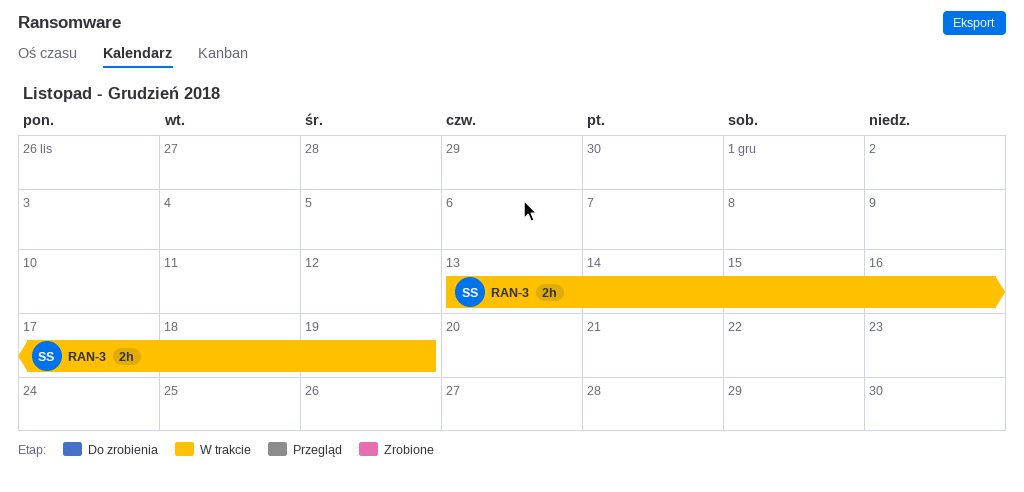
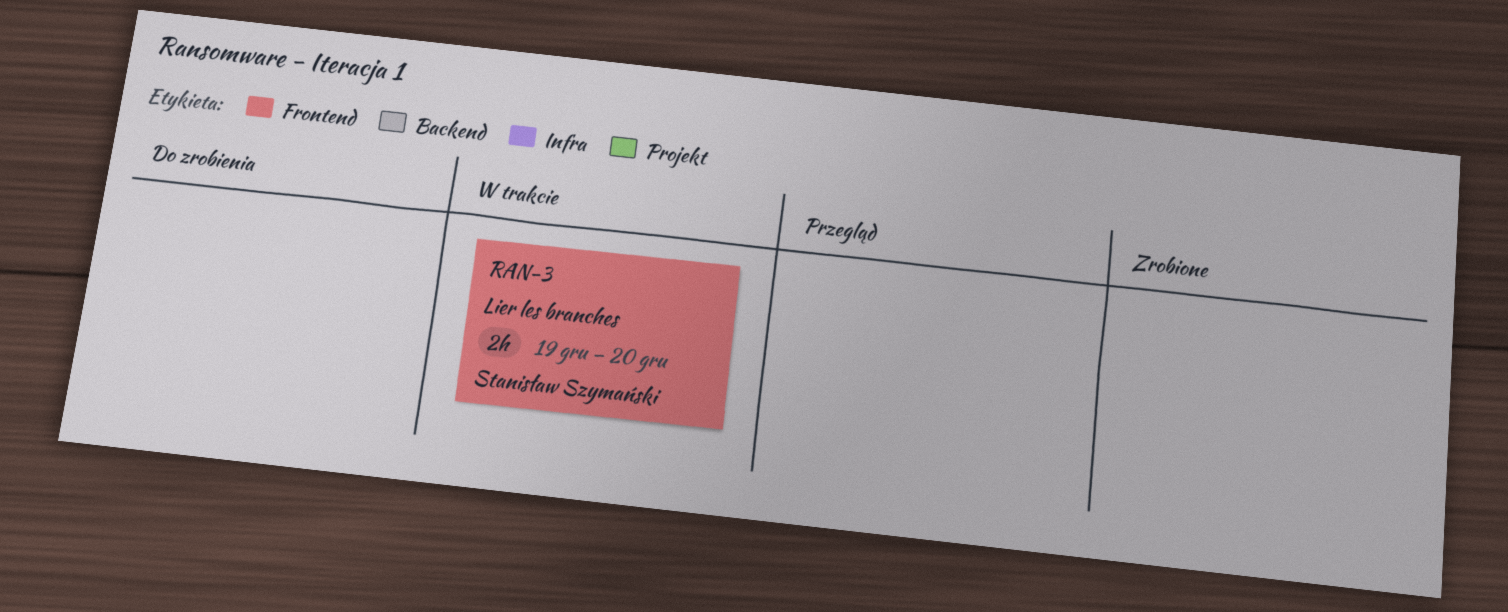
RAN-3, start: Dec 13 -> Dec 19
RAN-3, due: Dec 19 -> Dec 20

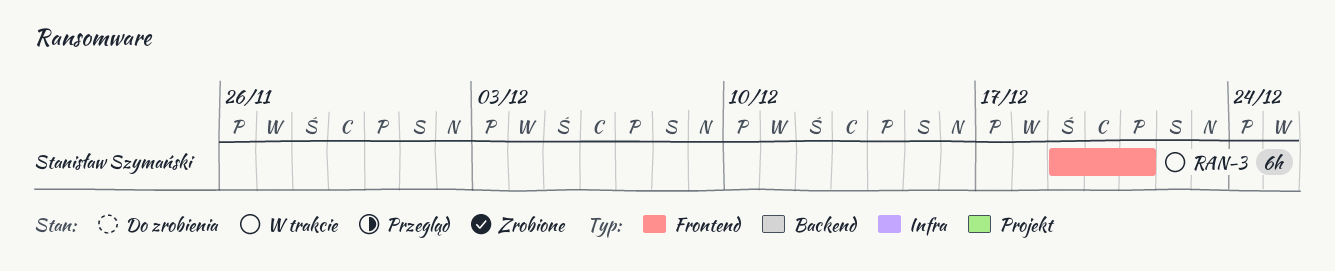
RAN-3, estimate: 2h -> 6h
RAN-3, due: Dec 20 -> Dec 21

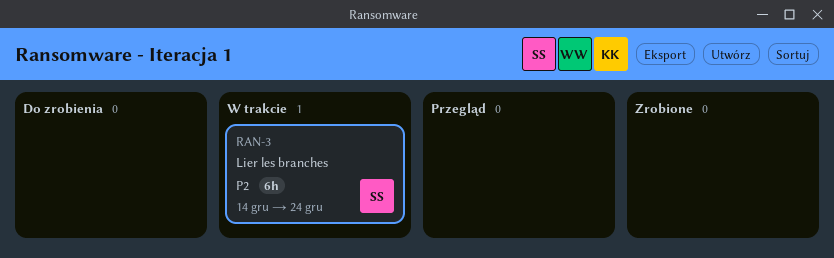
RAN-3, start: Dec 19 -> Dec 14
RAN-3, due: Dec 21 -> Dec 24

